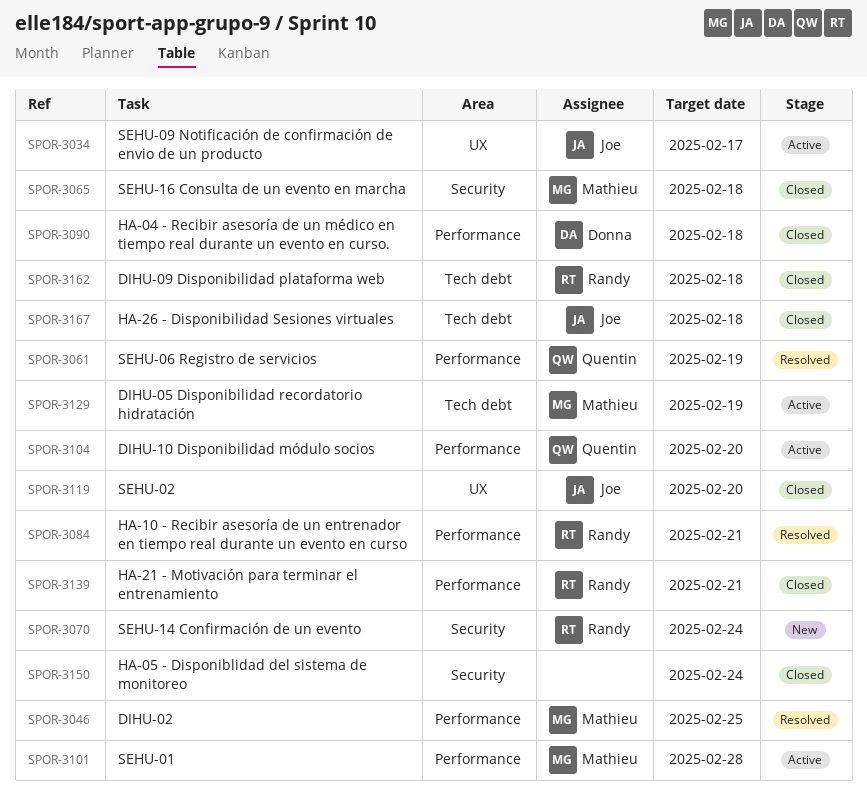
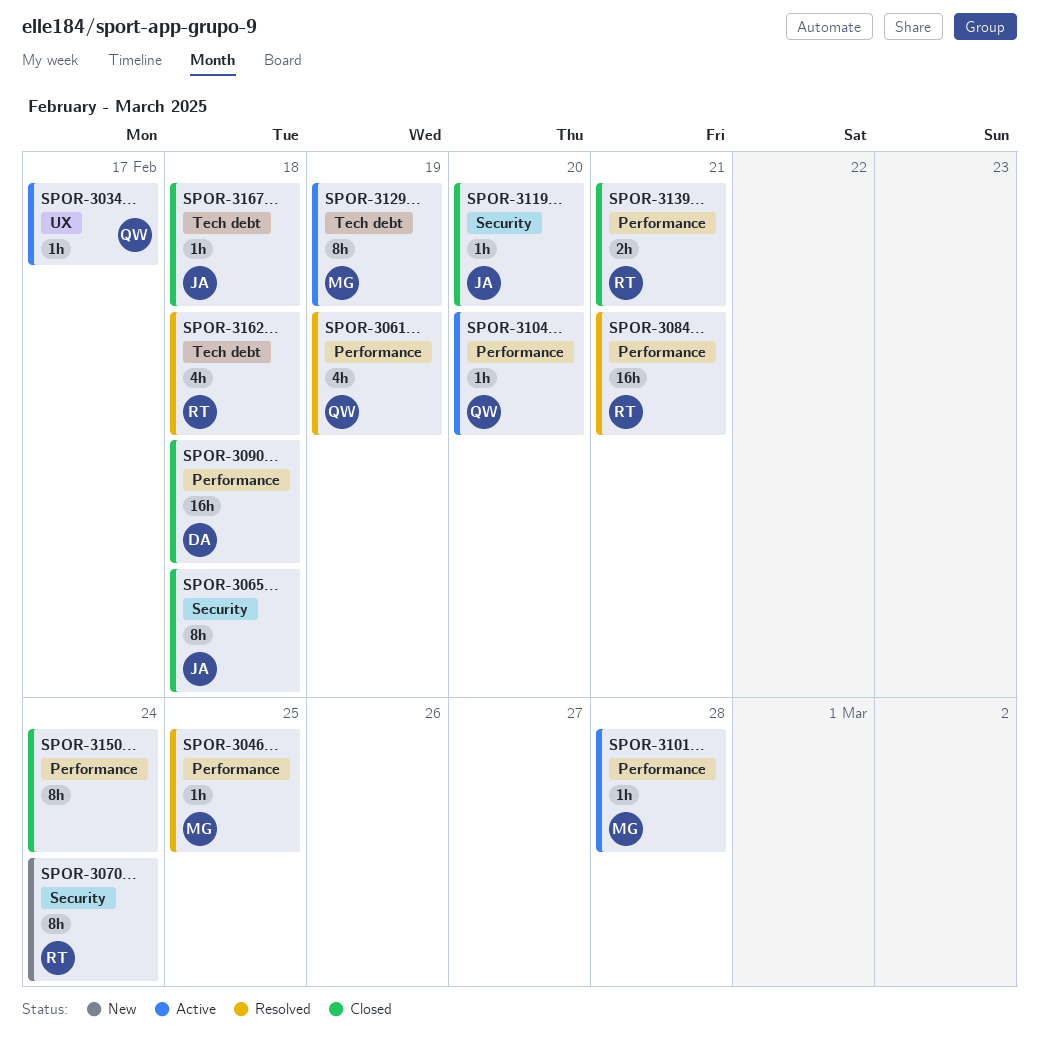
SPOR-3034, owner: Joe -> Quentin
SPOR-3065, owner: Mathieu -> Joe
SPOR-3119, label: UX -> Security
SPOR-3150, label: Security -> Performance
SPOR-3162, status: Closed -> Resolved

